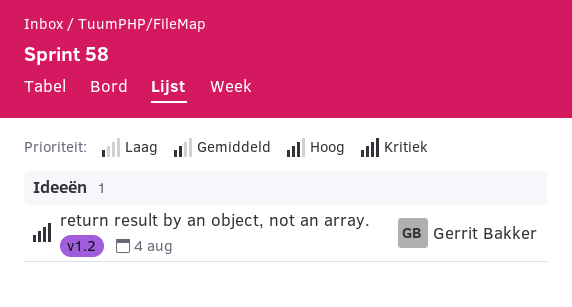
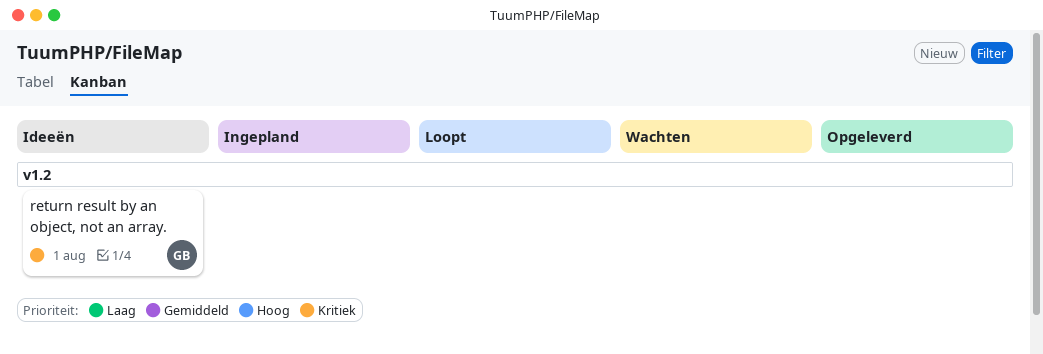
return result by an object, not an array., due: Aug 4 -> Aug 1

